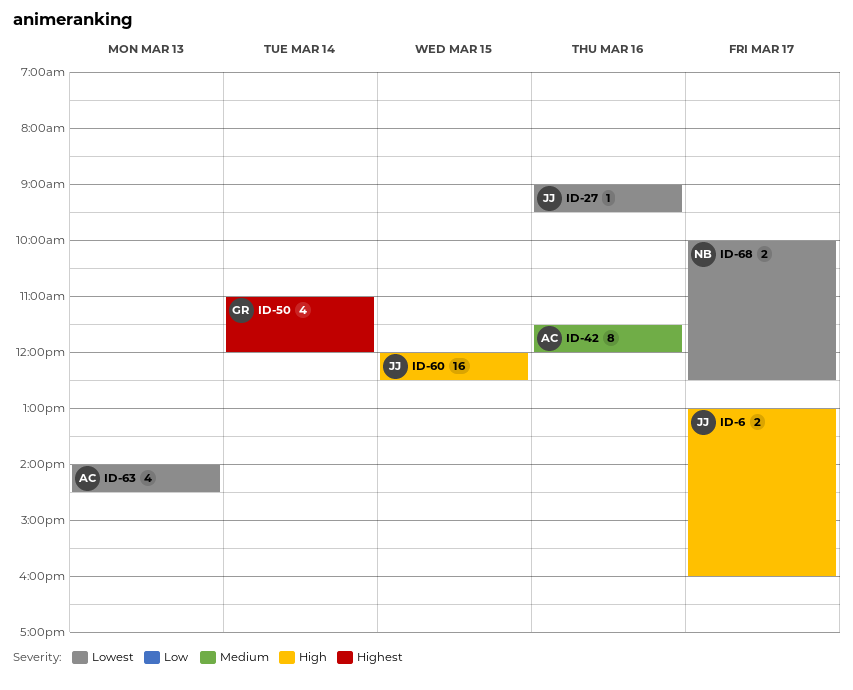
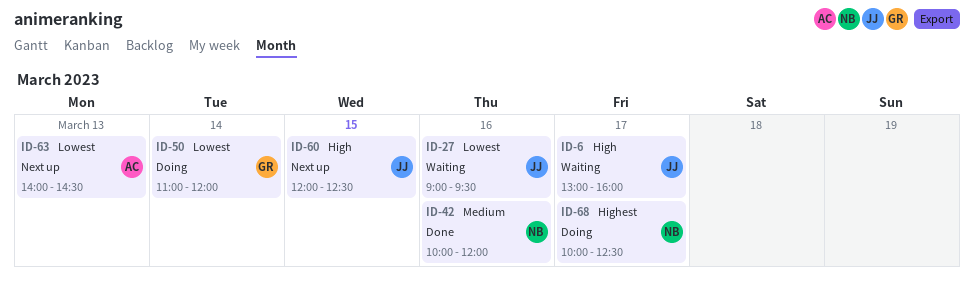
ID-42, owner: AC -> NB
ID-42, begins: 11:30 -> 10:00
ID-50, priority: Highest -> Lowest
ID-68, priority: Lowest -> Highest

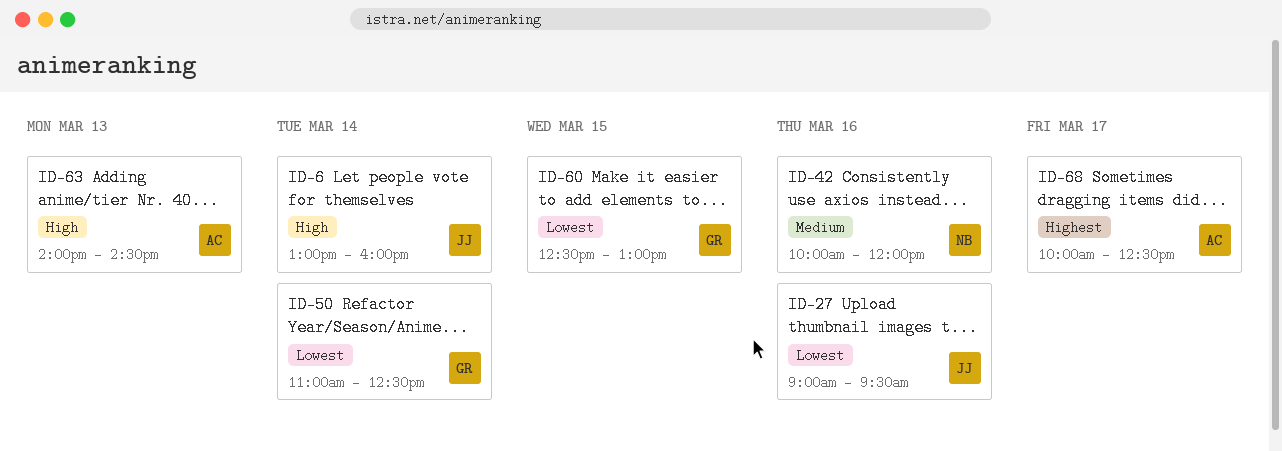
ID-6, day: Mar 17 -> Mar 14
ID-50, ends: 12:00 -> 12:30
ID-60, owner: JJ -> GR
ID-60, priority: High -> Lowest
ID-60, begins: 12:00 -> 12:30
ID-60, ends: 12:30 -> 13:00
ID-63, priority: Lowest -> High
ID-68, owner: NB -> AC

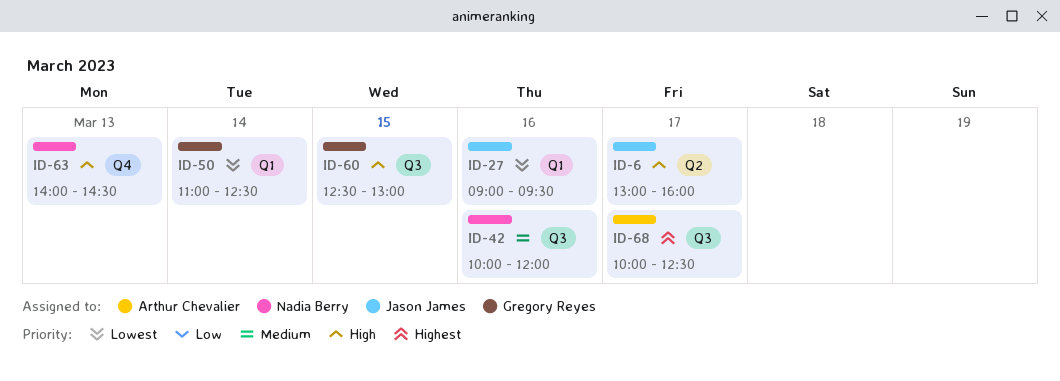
ID-6, day: Mar 14 -> Mar 17
ID-60, priority: Lowest -> High
ID-63, owner: Arthur Chevalier -> Nadia Berry

